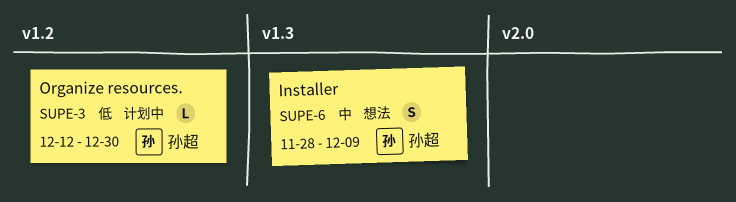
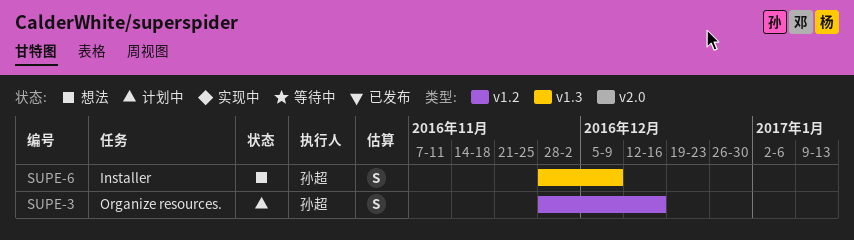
SUPE-3, estimate: L -> S
SUPE-3, start: Dec 12 -> Nov 28
SUPE-3, due: Dec 30 -> Dec 16

